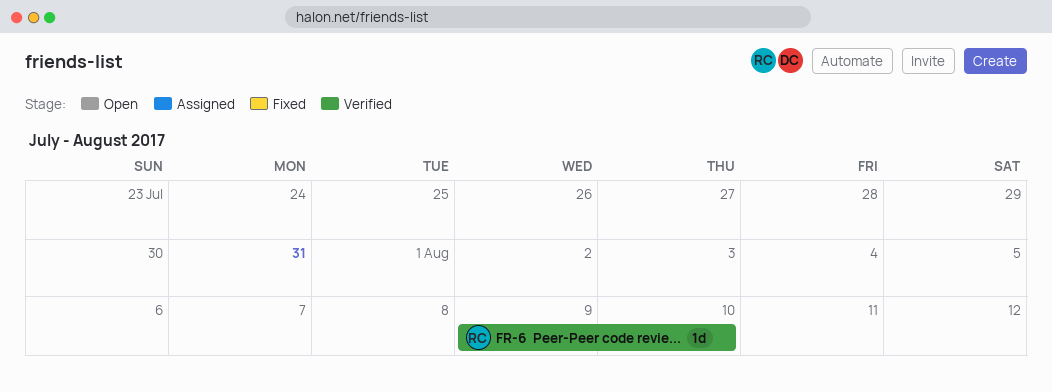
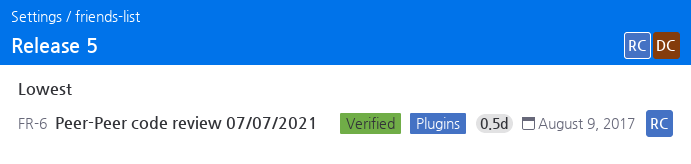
FR-6, estimate: 1d -> 0.5d
FR-6, due: Aug 10 -> Aug 9

